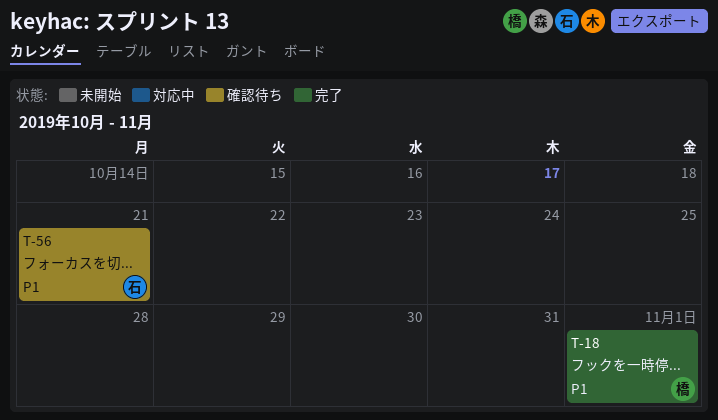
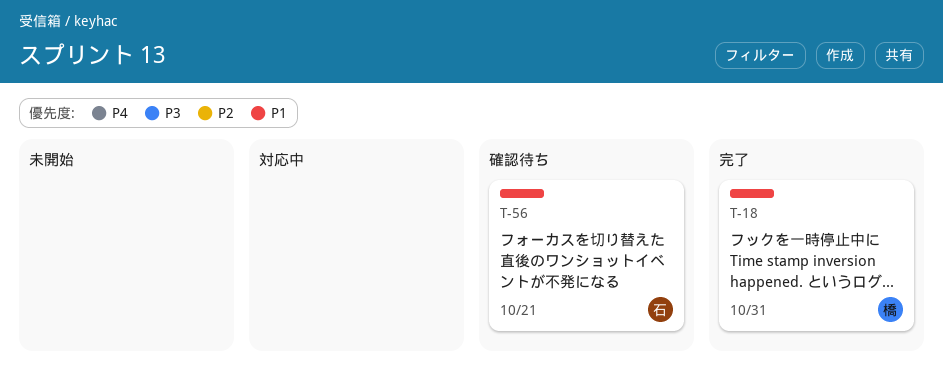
T-18, due: Nov 1 -> Oct 31

